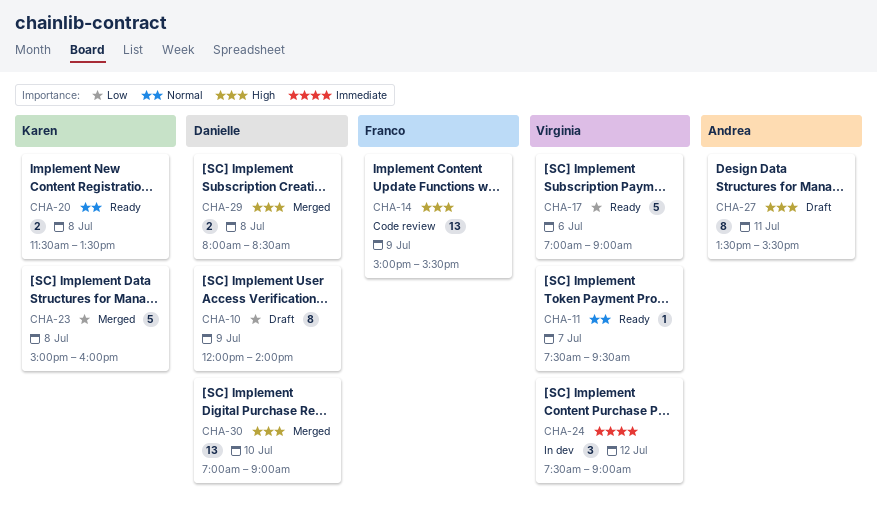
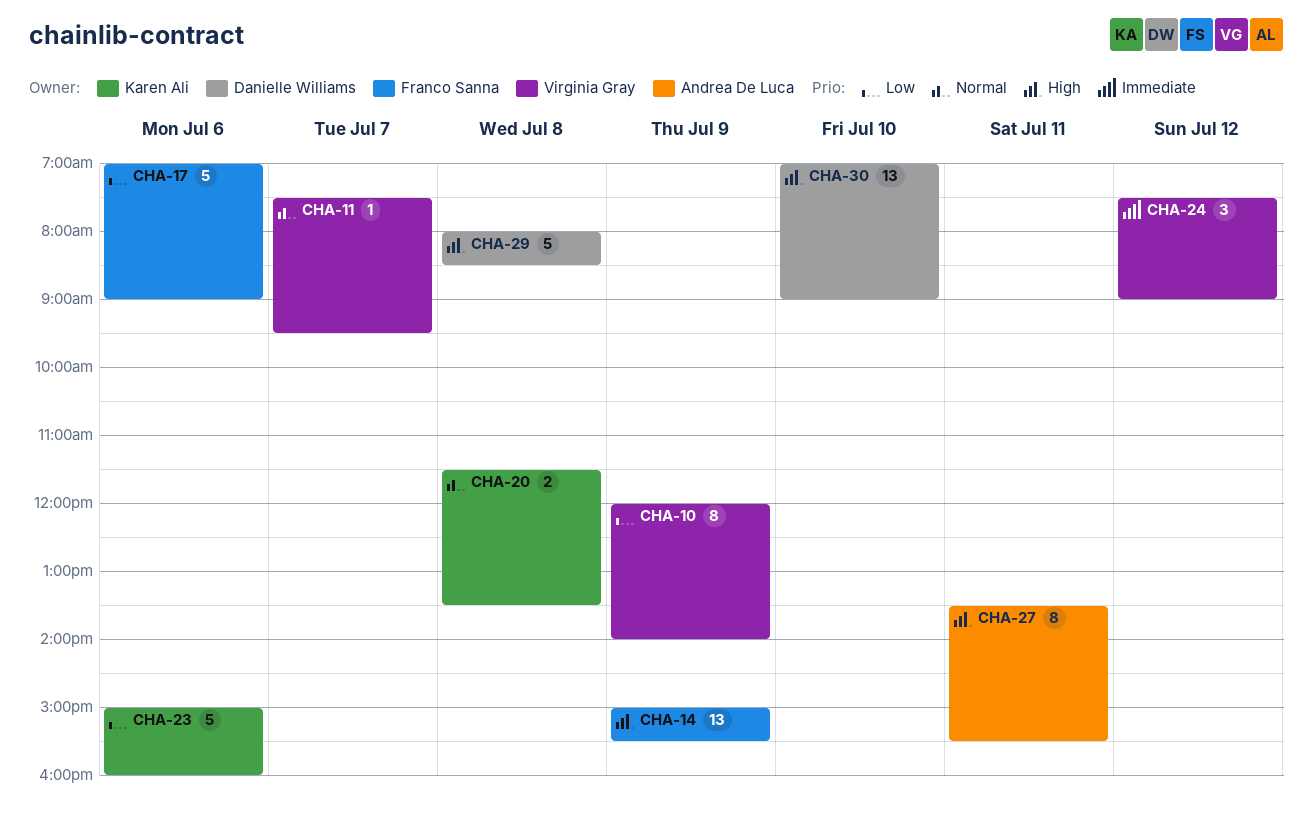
CHA-10, owner: Danielle Williams -> Virginia Gray
CHA-17, owner: Virginia Gray -> Franco Sanna
CHA-23, day: Jul 8 -> Jul 6
CHA-29, estimate: 2 -> 5

